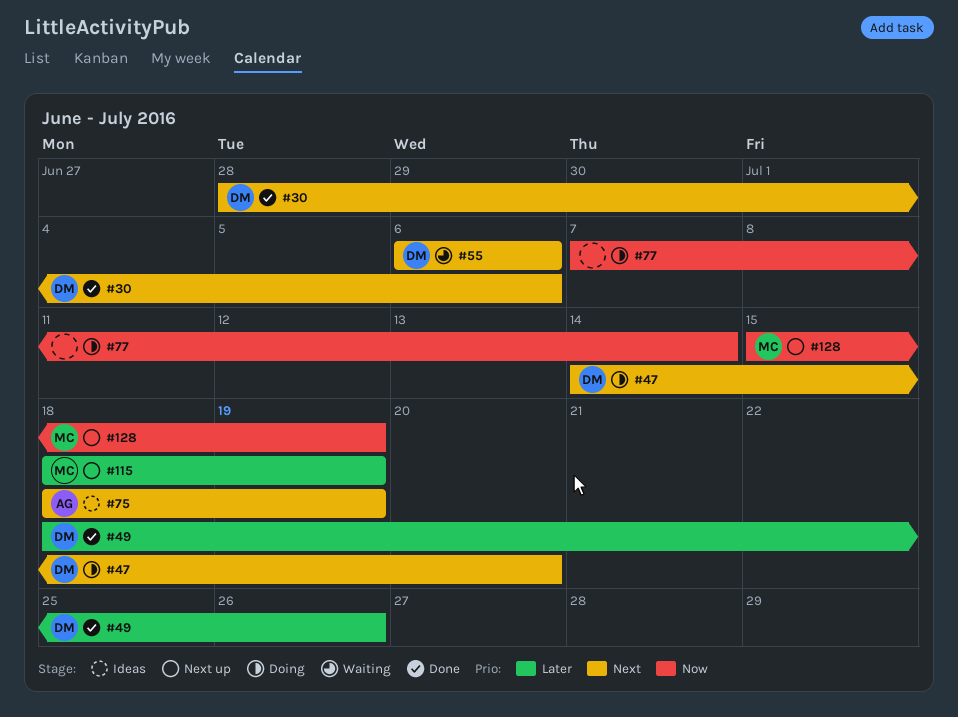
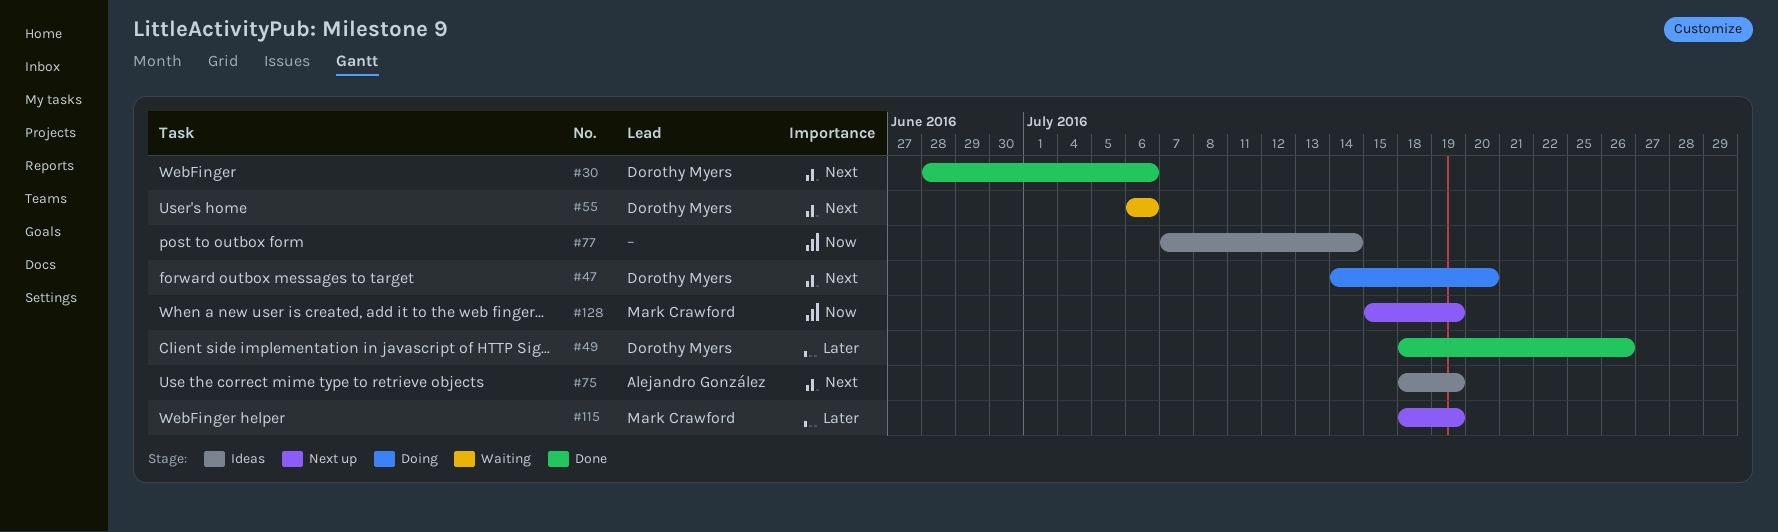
#77, status: Doing -> Ideas

